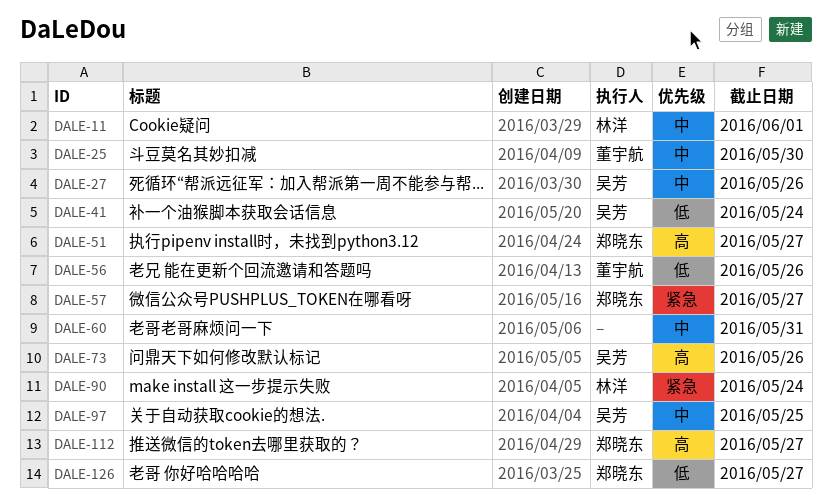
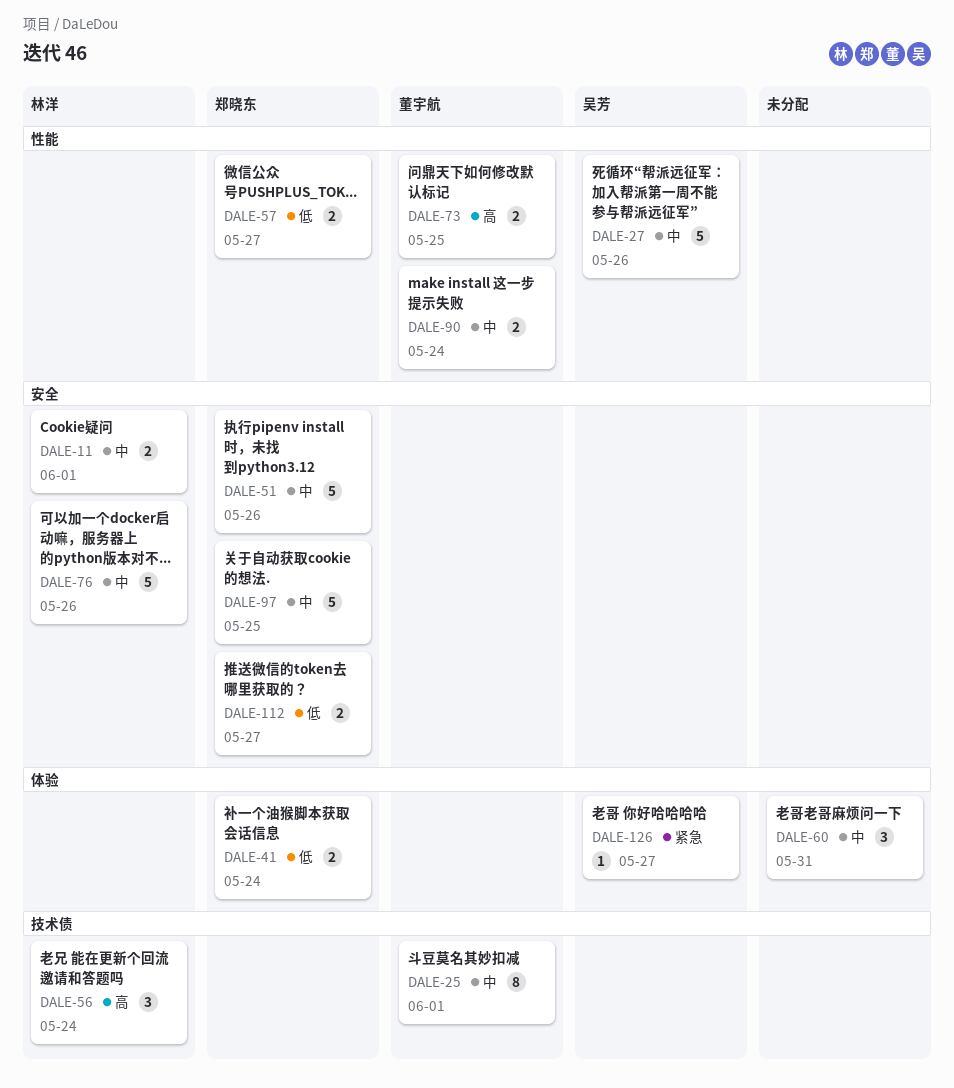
DALE-25, due: May 30 -> Jun 1
DALE-41, owner: 吴芳 -> 郑晓东
DALE-51, priority: 高 -> 中
DALE-51, due: May 27 -> May 26
DALE-56, owner: 董宇航 -> 林洋
DALE-56, priority: 低 -> 高
DALE-56, due: May 26 -> May 24
DALE-57, priority: 紧急 -> 低
DALE-73, owner: 吴芳 -> 董宇航
DALE-73, due: May 26 -> May 25
DALE-76: none -> present
DALE-90, owner: 林洋 -> 董宇航
DALE-90, priority: 紧急 -> 中
DALE-97, owner: 吴芳 -> 郑晓东
DALE-112, priority: 高 -> 低
DALE-126, owner: 郑晓东 -> 吴芳
DALE-126, priority: 低 -> 紧急

